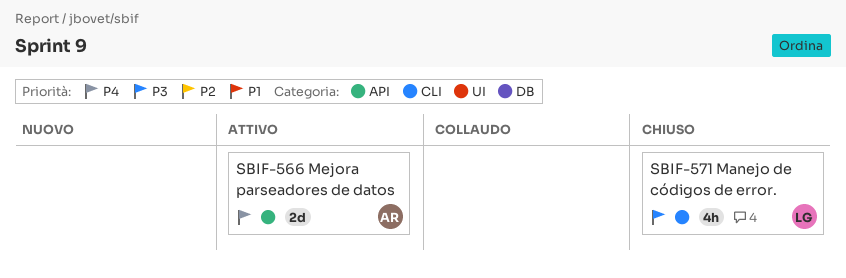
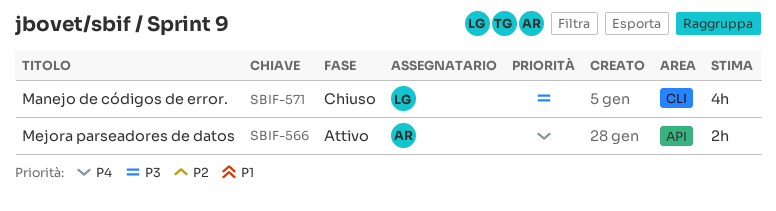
SBIF-566, estimate: 2d -> 2h

